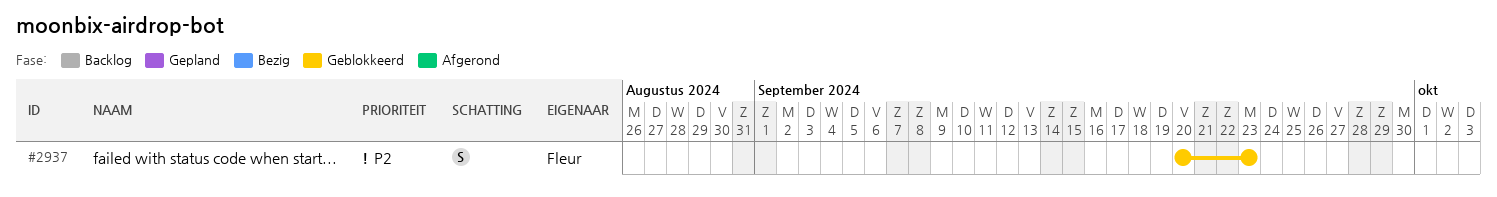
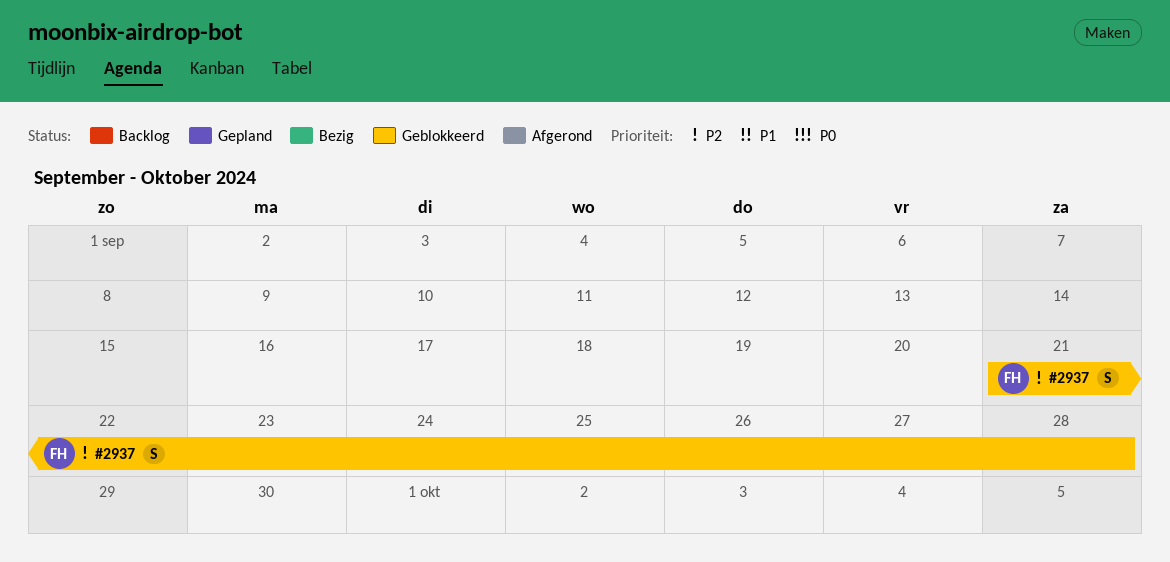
#2937, start: Sep 20 -> Sep 21
#2937, due: Sep 23 -> Sep 28

